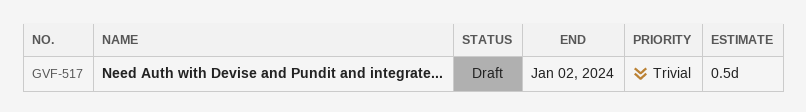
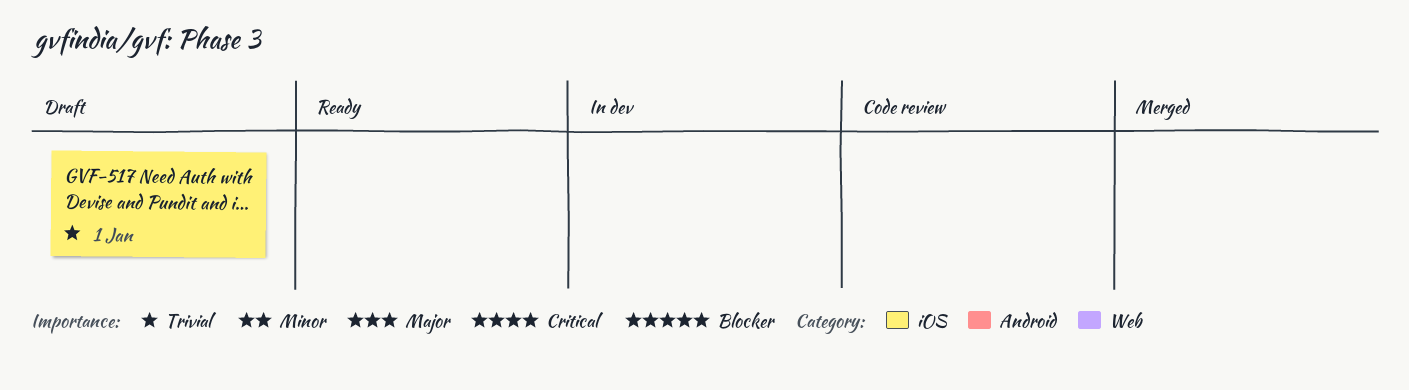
GVF-517, due: Jan 2 -> Jan 1

